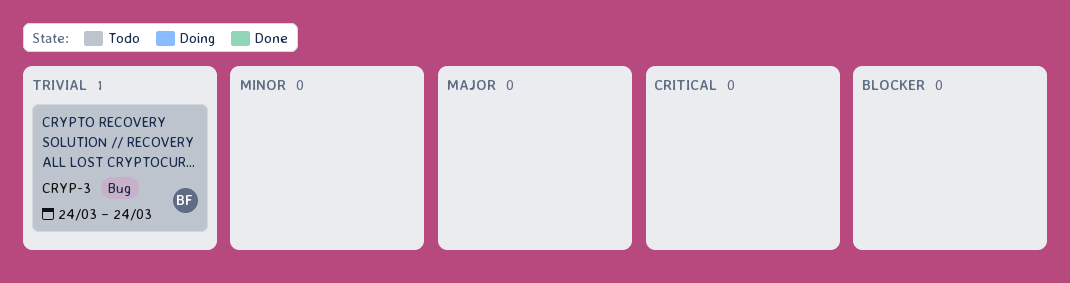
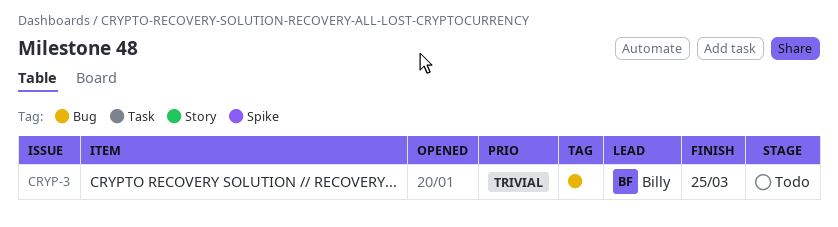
CRYP-3, due: Mar 24 -> Mar 25

